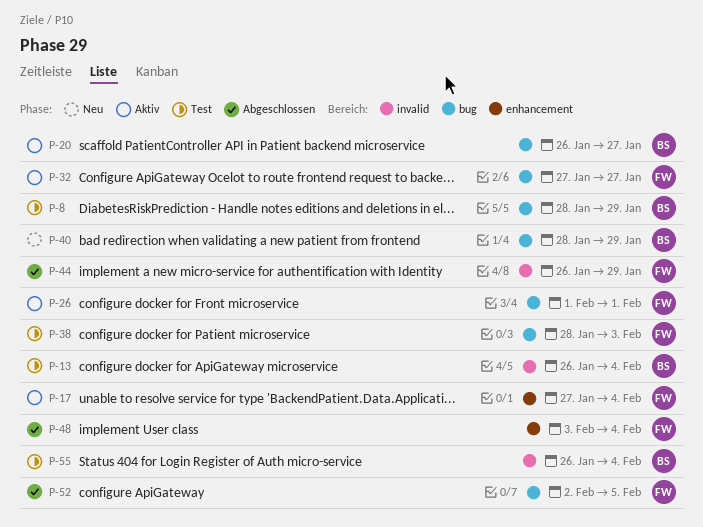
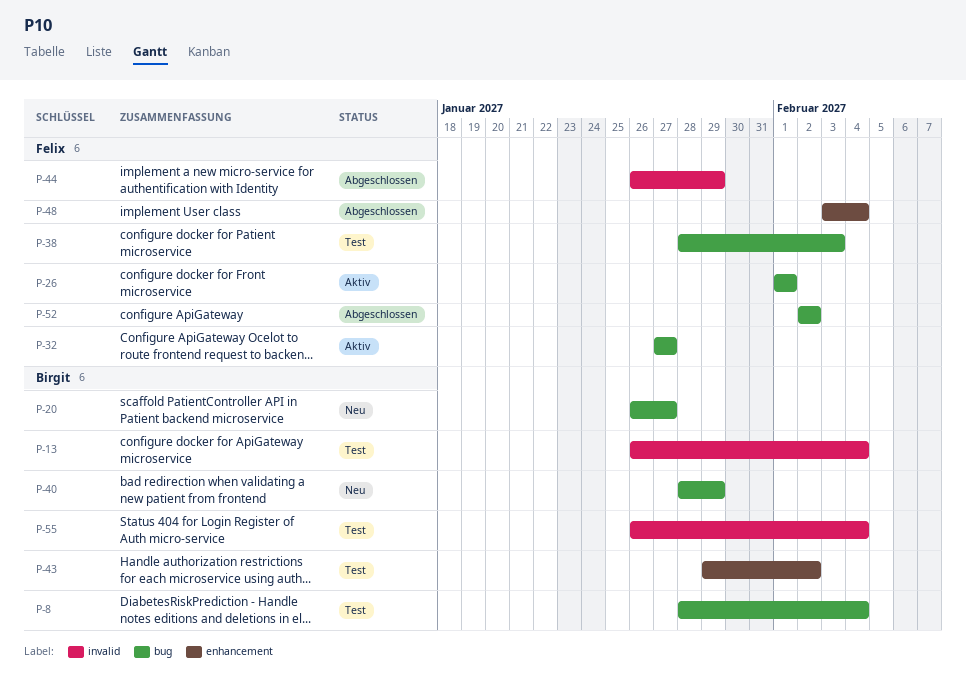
P-8, due: Jan 29 -> Feb 4
P-17: present -> none
P-20, status: Aktiv -> Neu
P-43: none -> present
P-52, due: Feb 5 -> Feb 2

